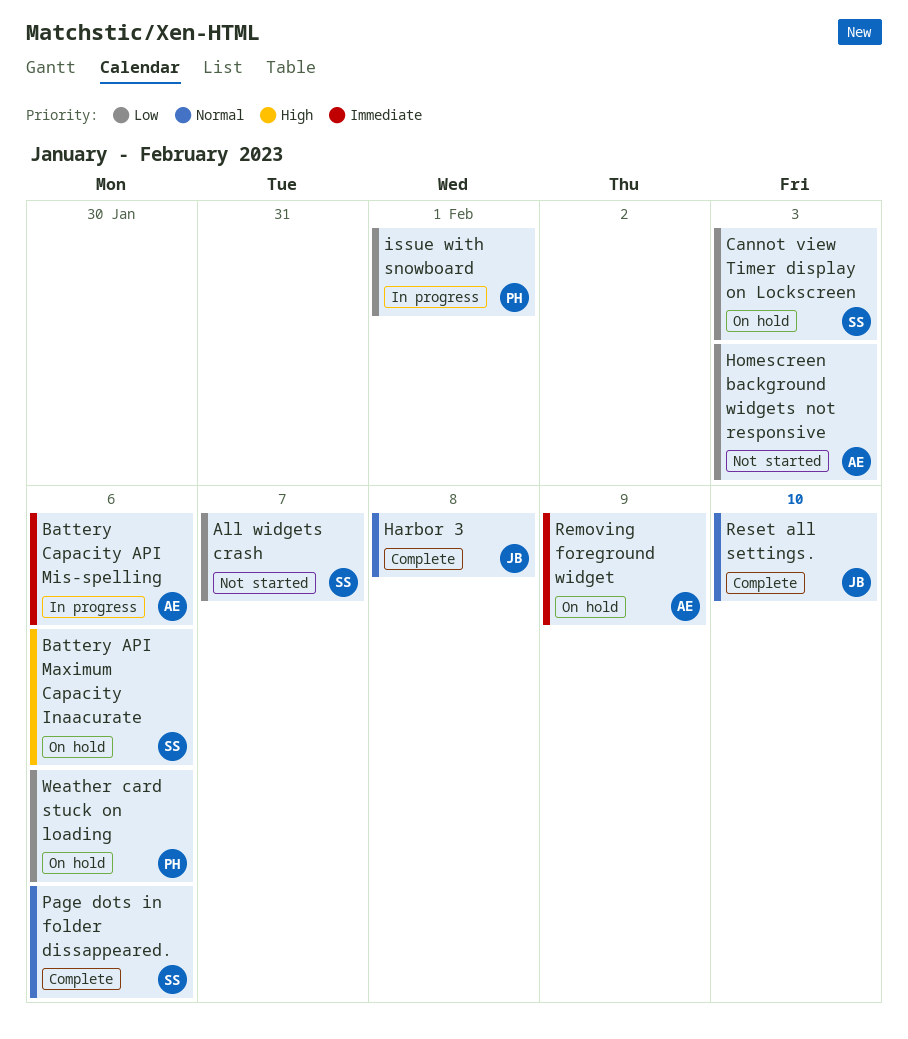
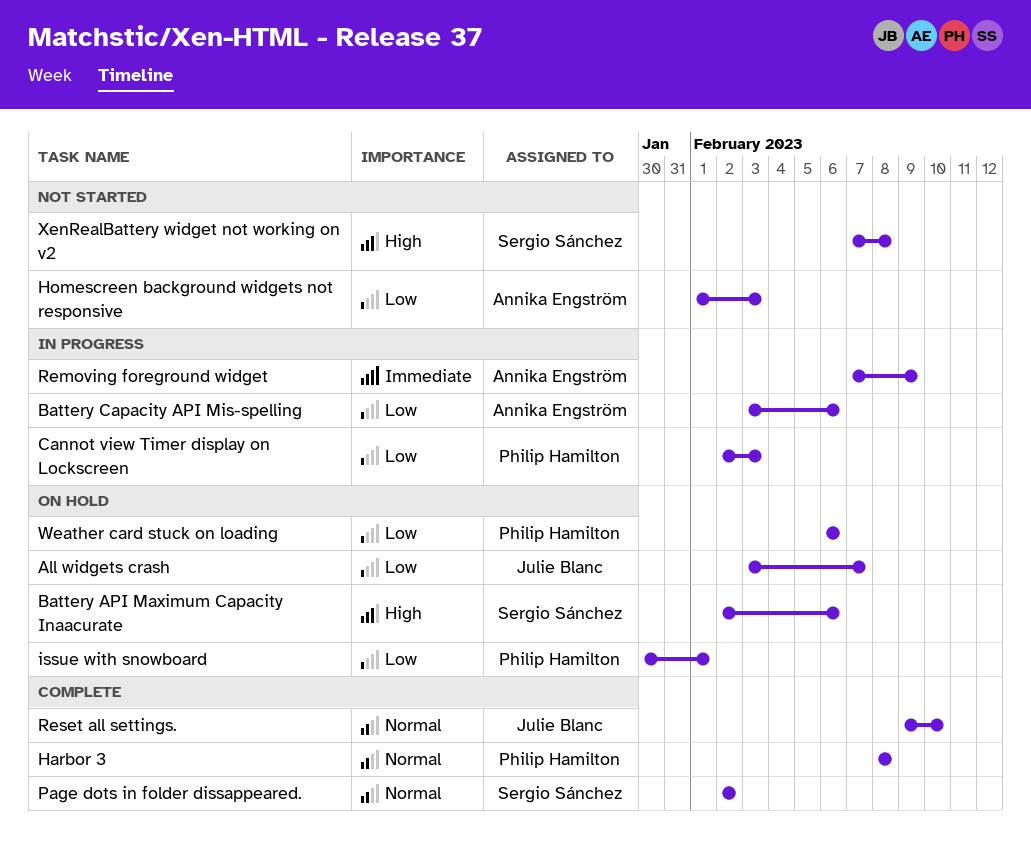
All widgets crash, status: Not started -> On hold
All widgets crash, owner: Sergio Sánchez -> Julie Blanc
Battery Capacity API Mis-spelling, priority: Immediate -> Low
Cannot view Timer display on Lockscreen, status: On hold -> In progress
Cannot view Timer display on Lockscreen, owner: Sergio Sánchez -> Philip Hamilton
Harbor 3, owner: Julie Blanc -> Philip Hamilton
issue with snowboard, status: In progress -> On hold
Page dots in folder dissappeared., due: Feb 6 -> Feb 2
Removing foreground widget, status: On hold -> In progress
XenRealBattery widget not working on v2: none -> present

